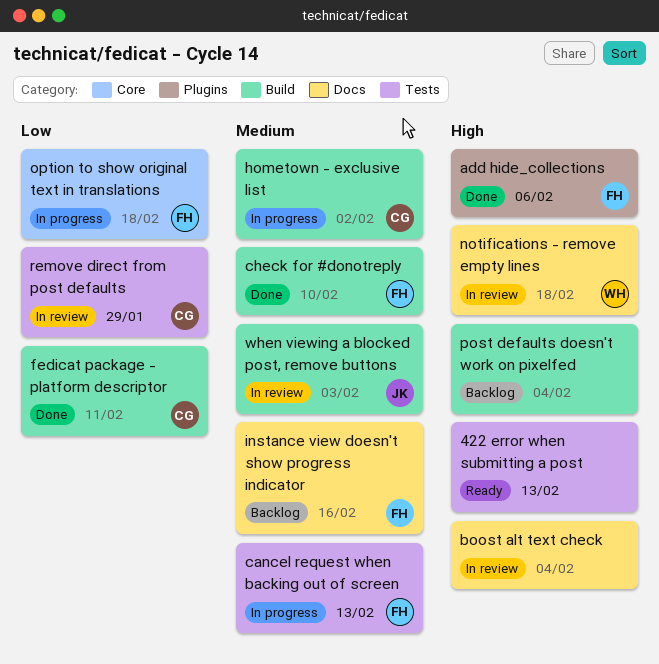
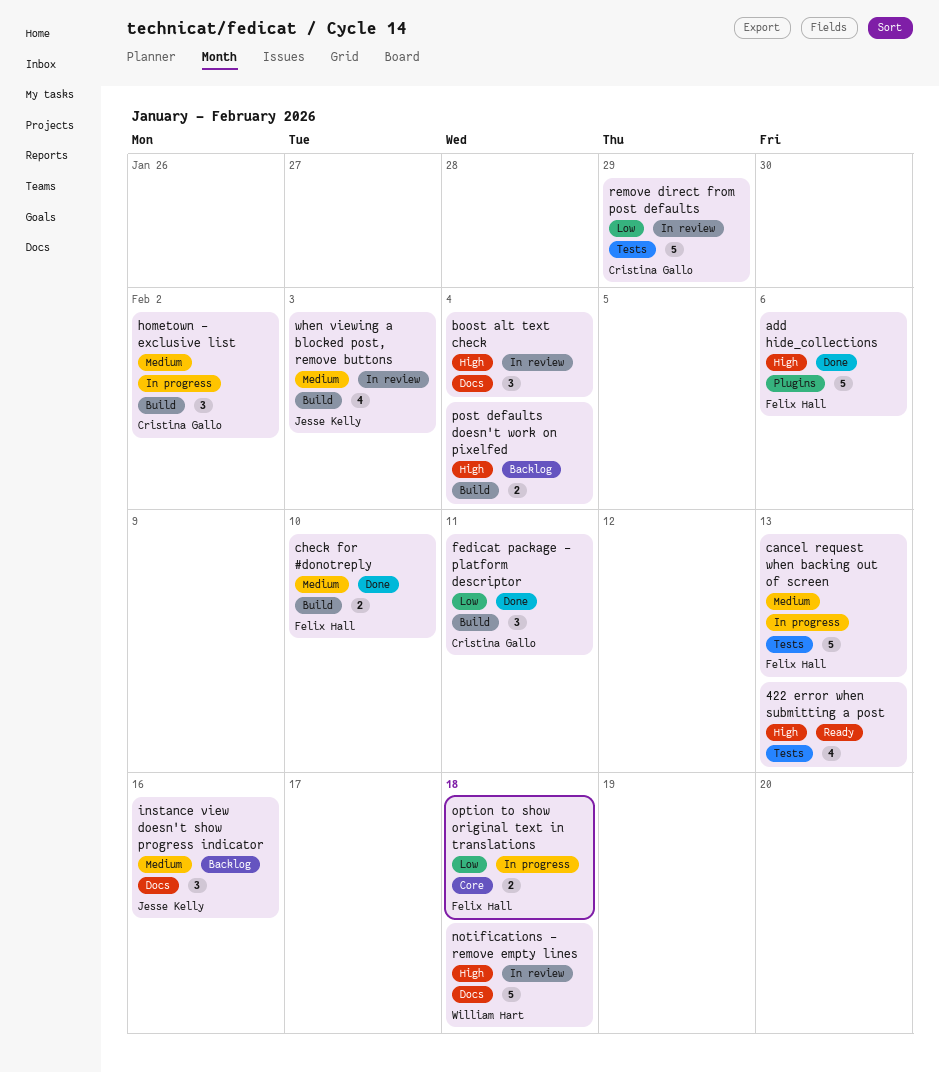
instance view doesn't show progress indicator, owner: Felix Hall -> Jesse Kelly

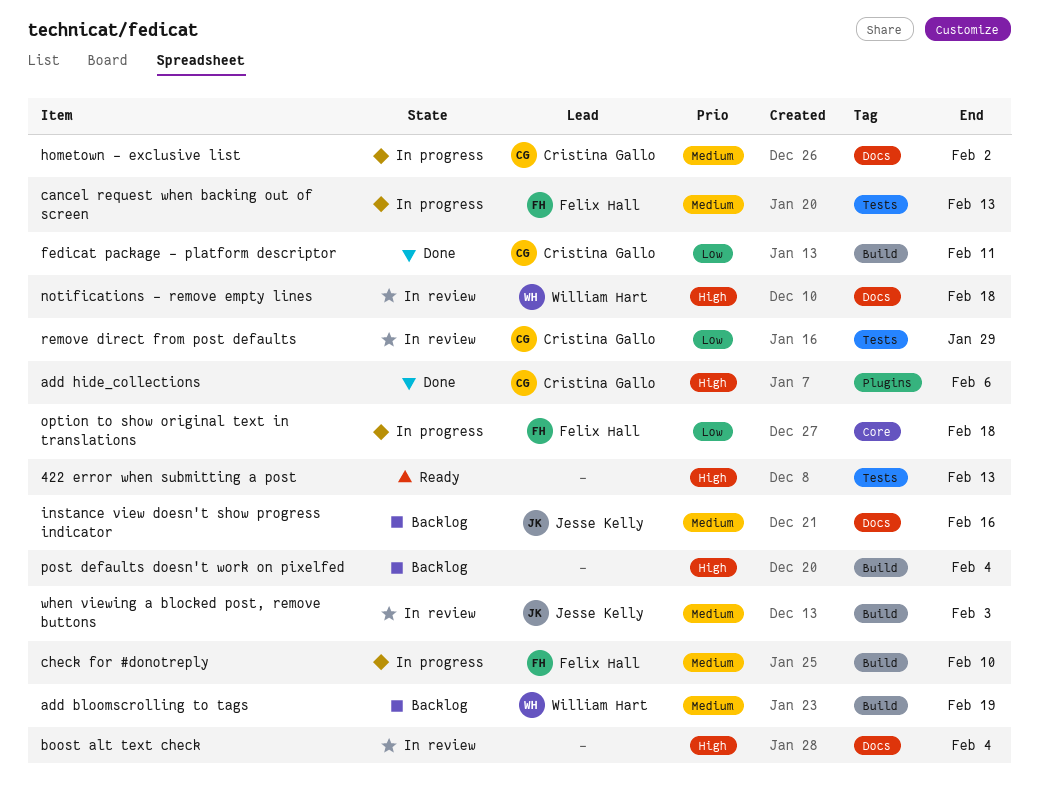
add bloomscrolling to tags: none -> present
add hide_collections, owner: Felix Hall -> Cristina Gallo
check for #donotreply, status: Done -> In progress
hometown - exclusive list, label: Build -> Docs

